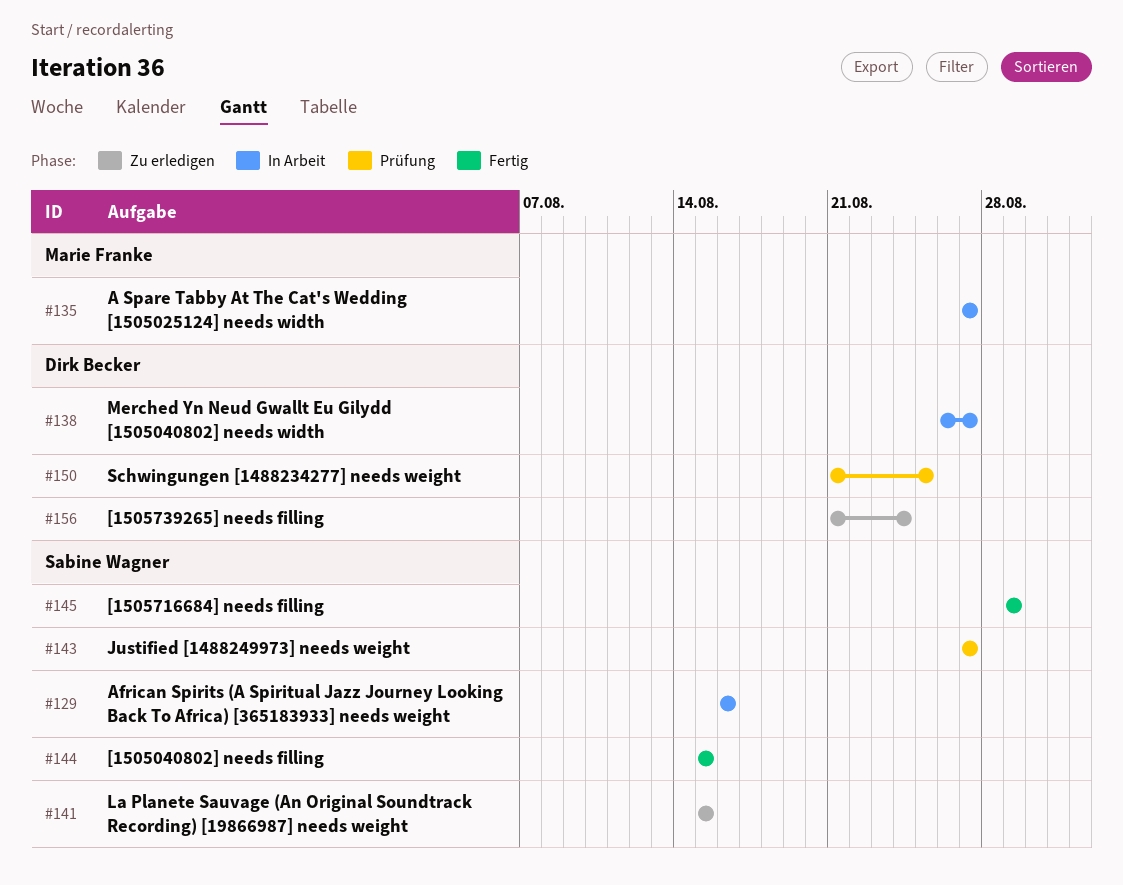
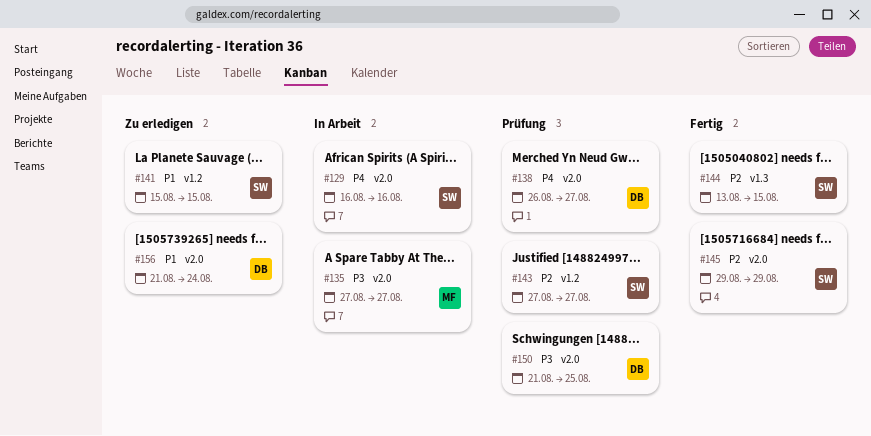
#138, status: In Arbeit -> Prüfung
#144, start: Aug 15 -> Aug 13

